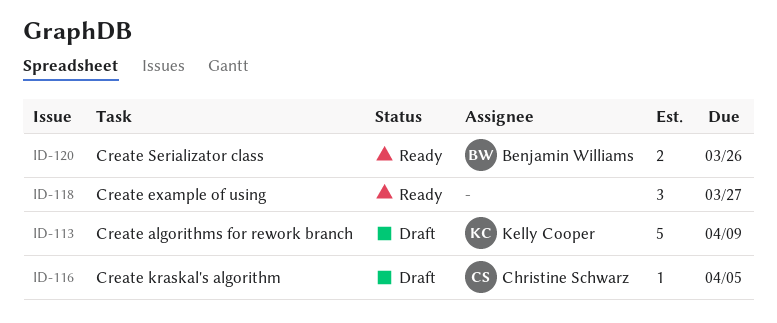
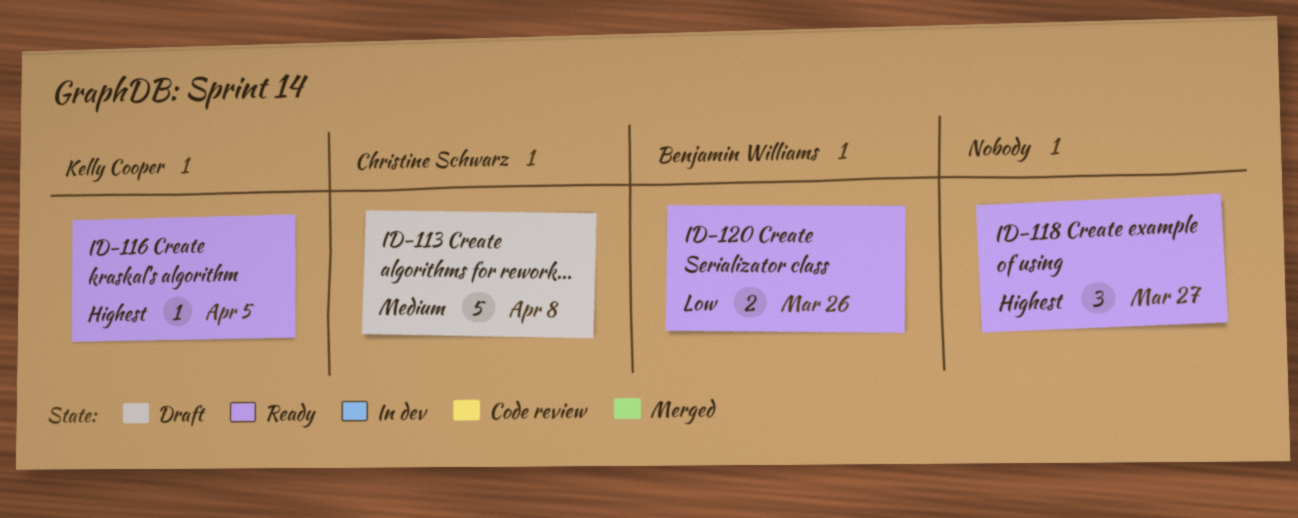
ID-113, owner: Kelly Cooper -> Christine Schwarz
ID-113, due: Apr 9 -> Apr 8
ID-116, status: Draft -> Ready
ID-116, owner: Christine Schwarz -> Kelly Cooper

